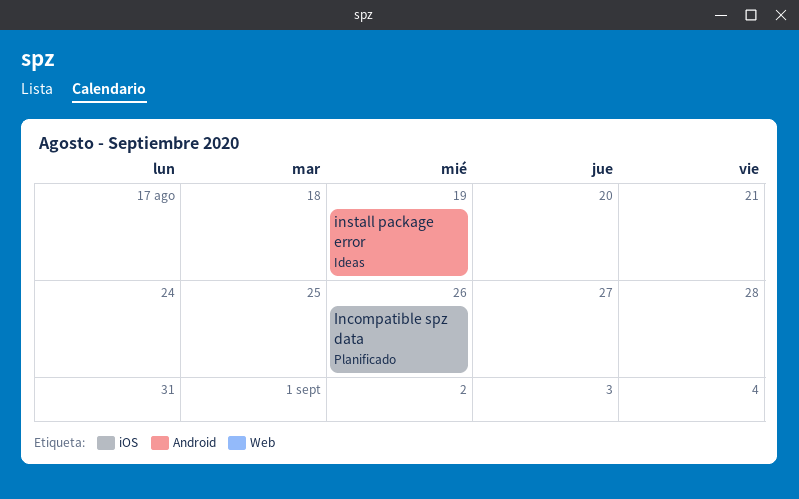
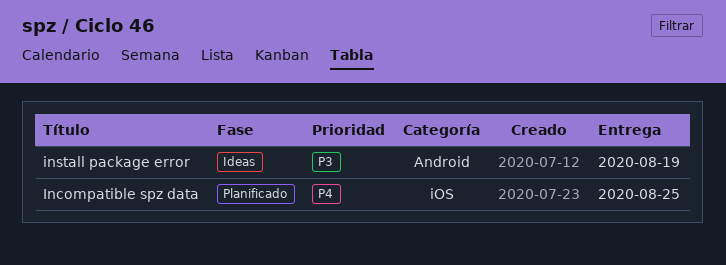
Incompatible spz data, due: Aug 26 -> Aug 25

